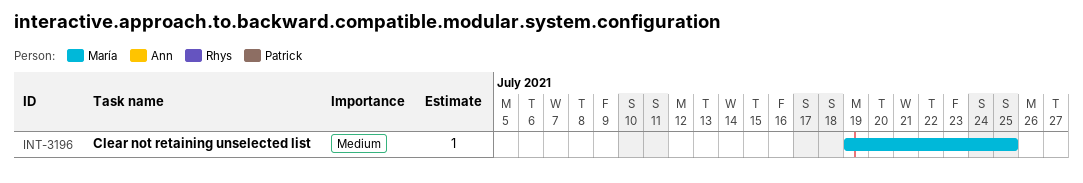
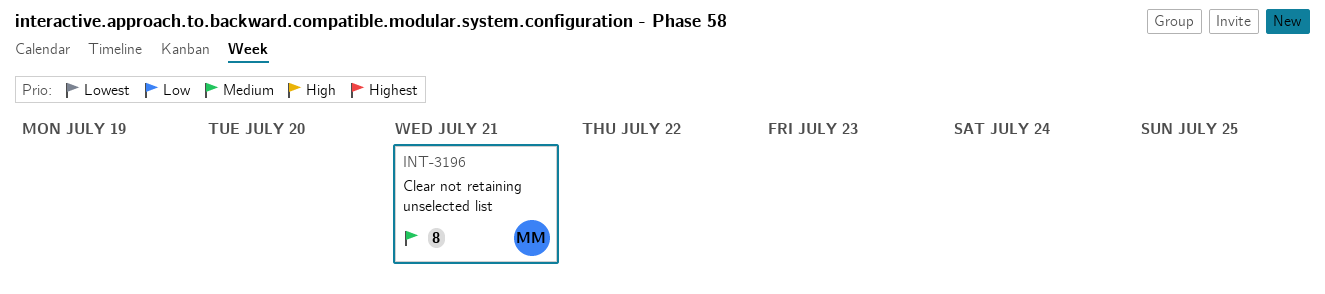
INT-3196, estimate: 1 -> 8
INT-3196, due: Jul 25 -> Jul 21

